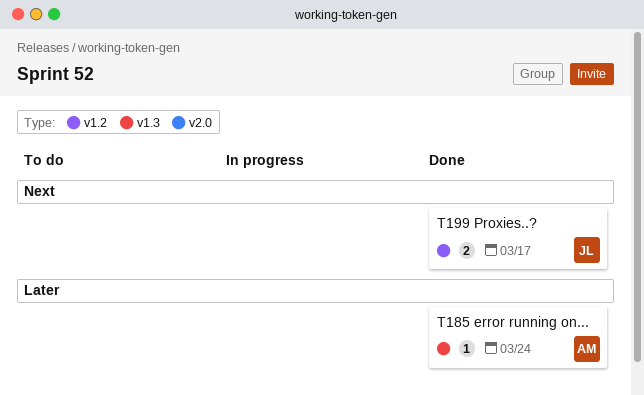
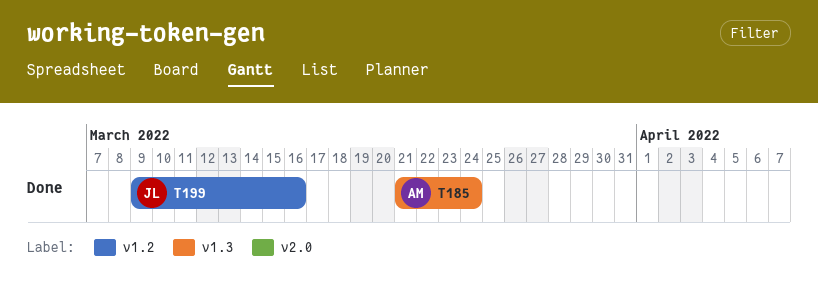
T199, due: Mar 17 -> Mar 16

